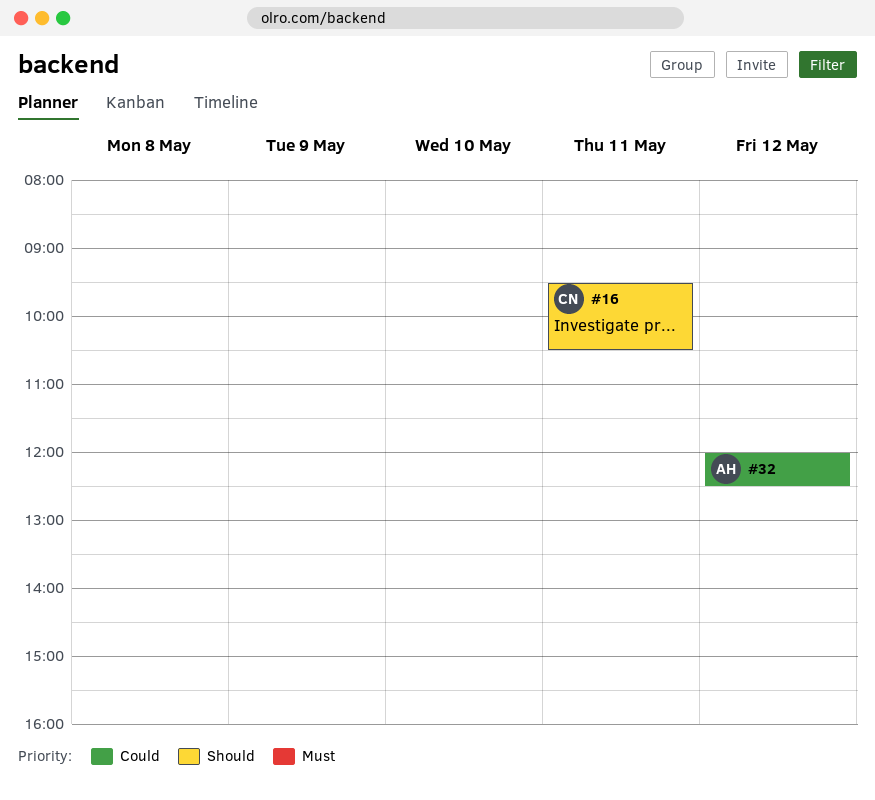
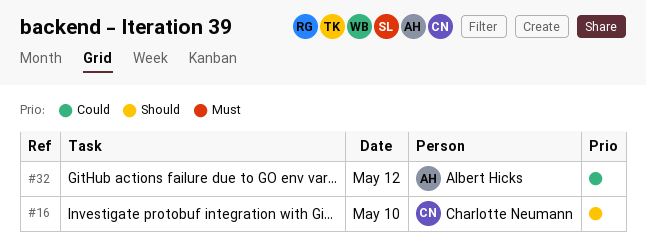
#16, day: May 11 -> May 10

